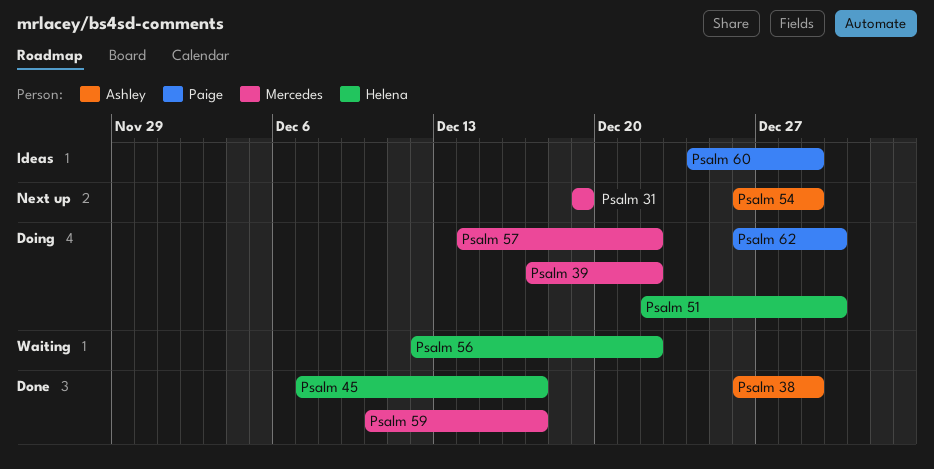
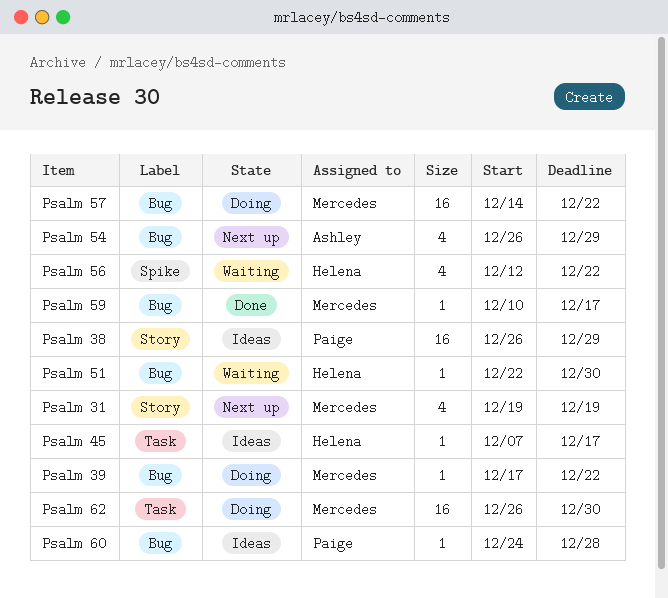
Psalm 38, status: Done -> Ideas
Psalm 38, owner: Ashley -> Paige
Psalm 45, status: Done -> Ideas
Psalm 51, status: Doing -> Waiting
Psalm 60, due: Dec 29 -> Dec 28
Psalm 62, owner: Paige -> Mercedes

